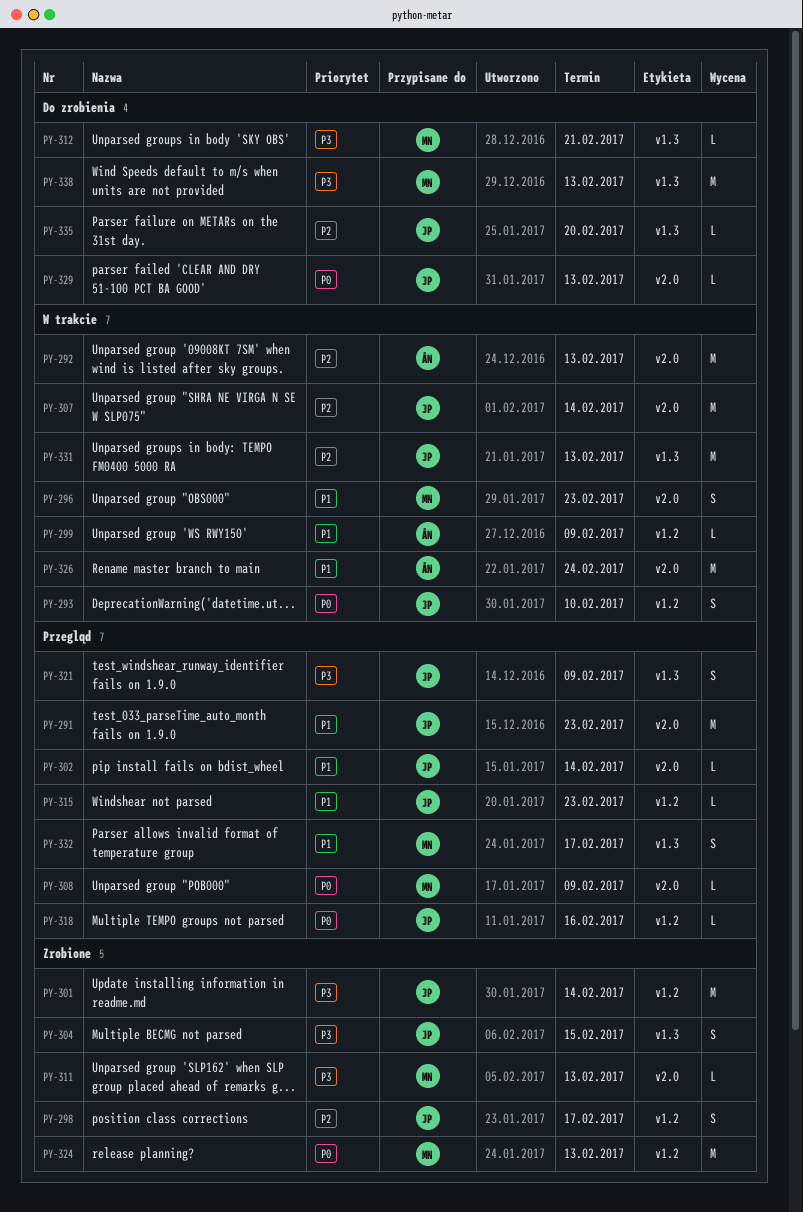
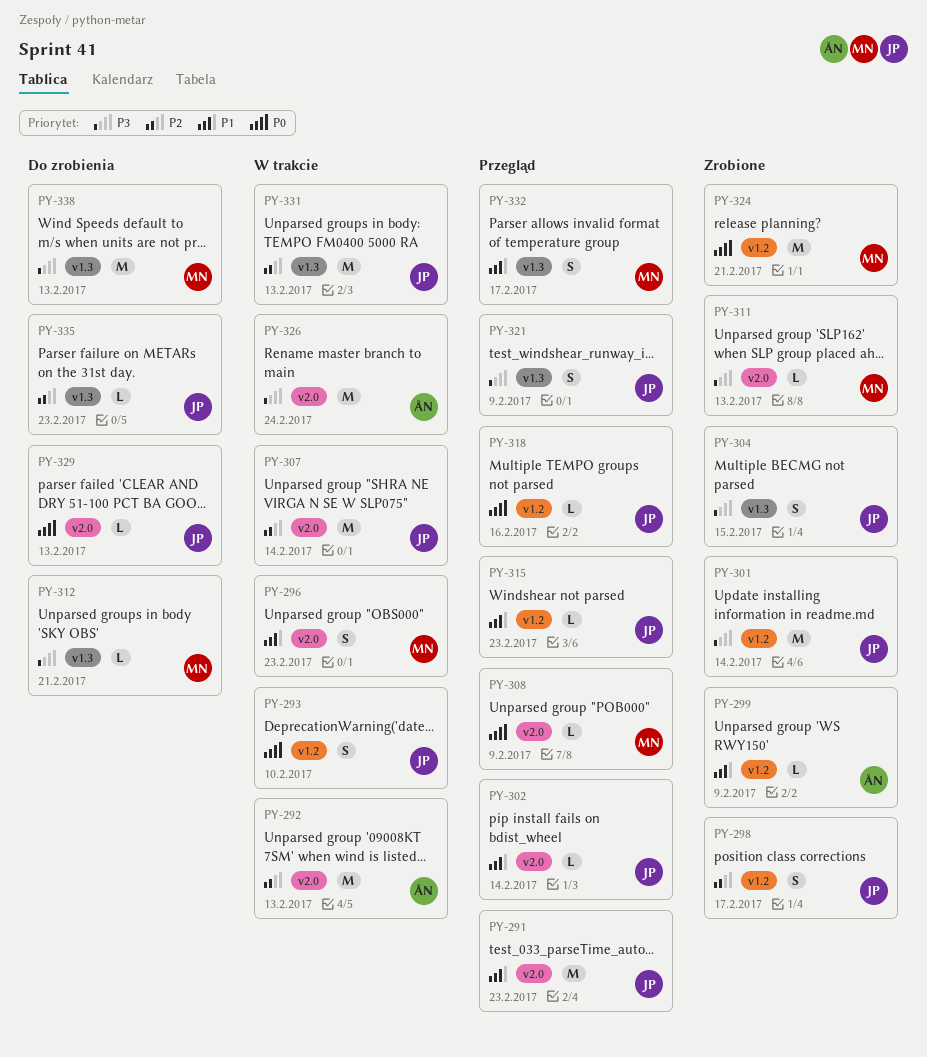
PY-299, status: W trakcie -> Zrobione
PY-324, due: Feb 13 -> Feb 21
PY-326, priority: P1 -> P3
PY-335, due: Feb 20 -> Feb 23

